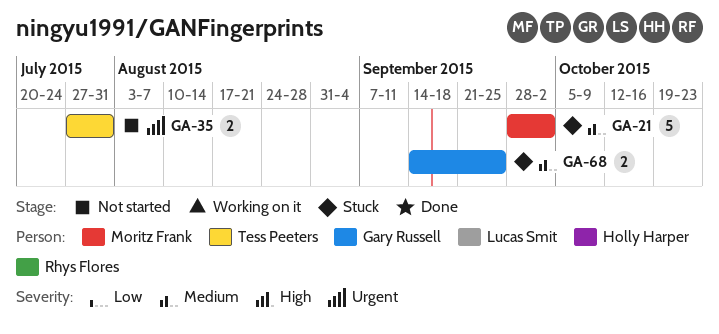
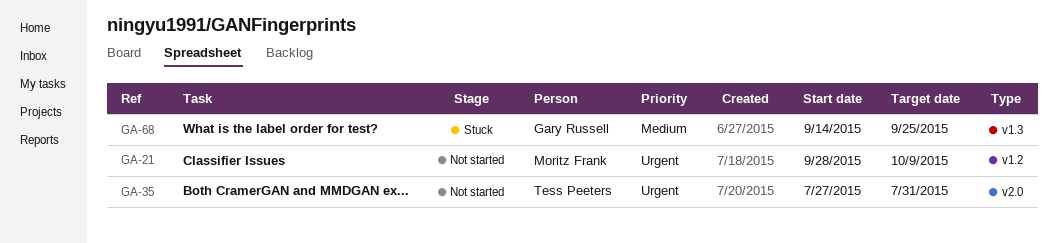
GA-21, status: Stuck -> Not started
GA-21, priority: Medium -> Urgent
GA-21, due: Oct 2 -> Oct 9

